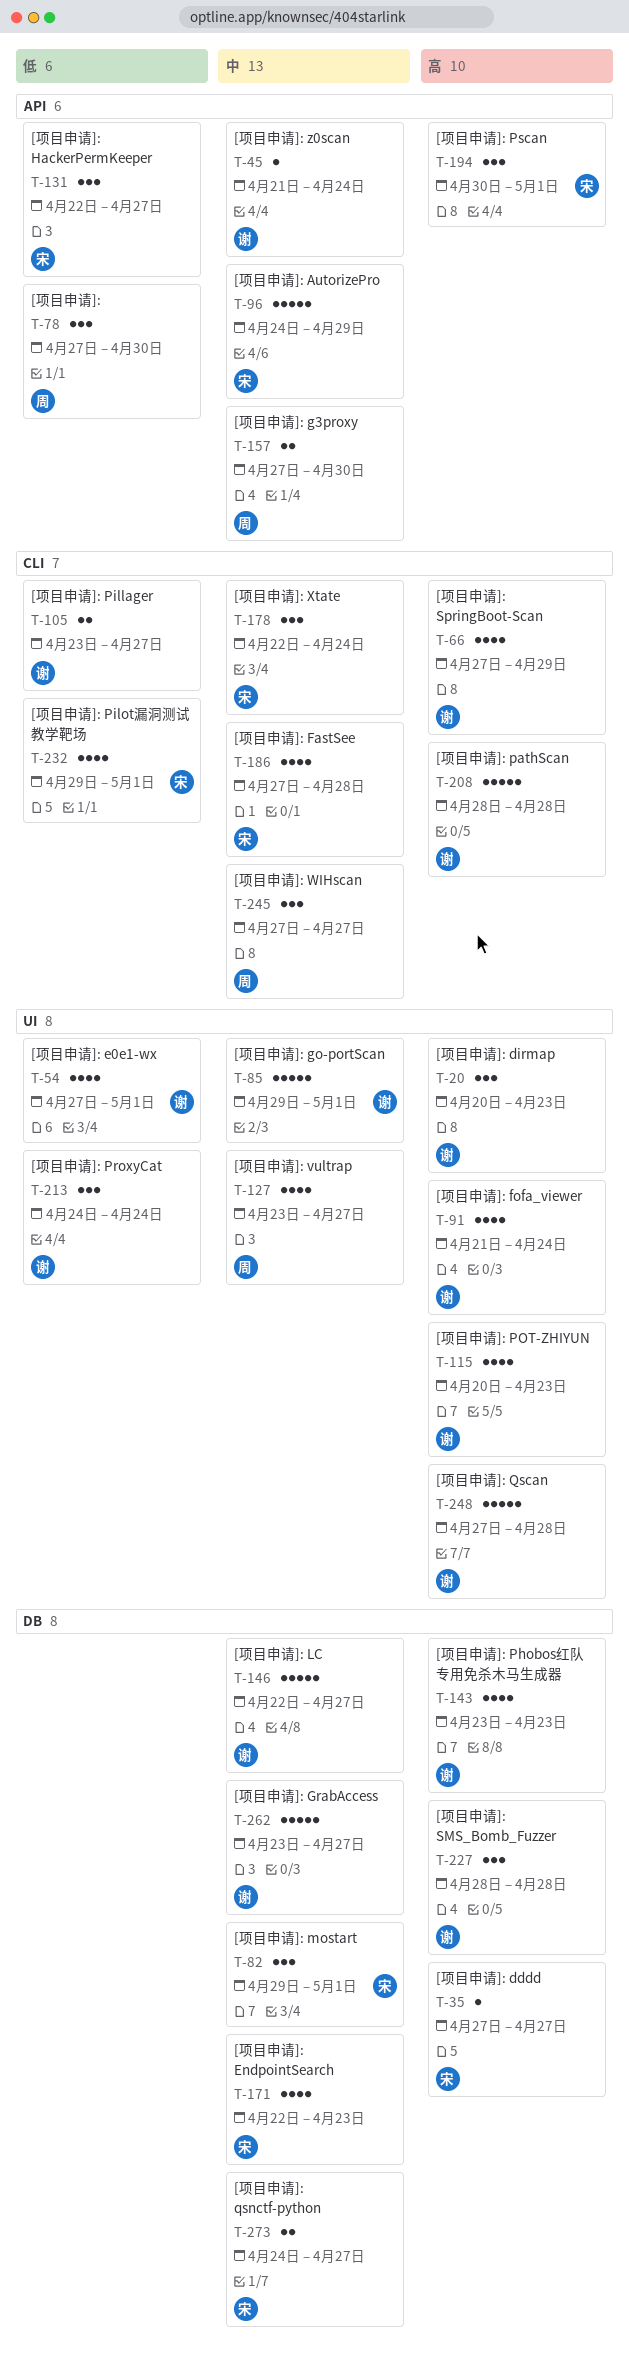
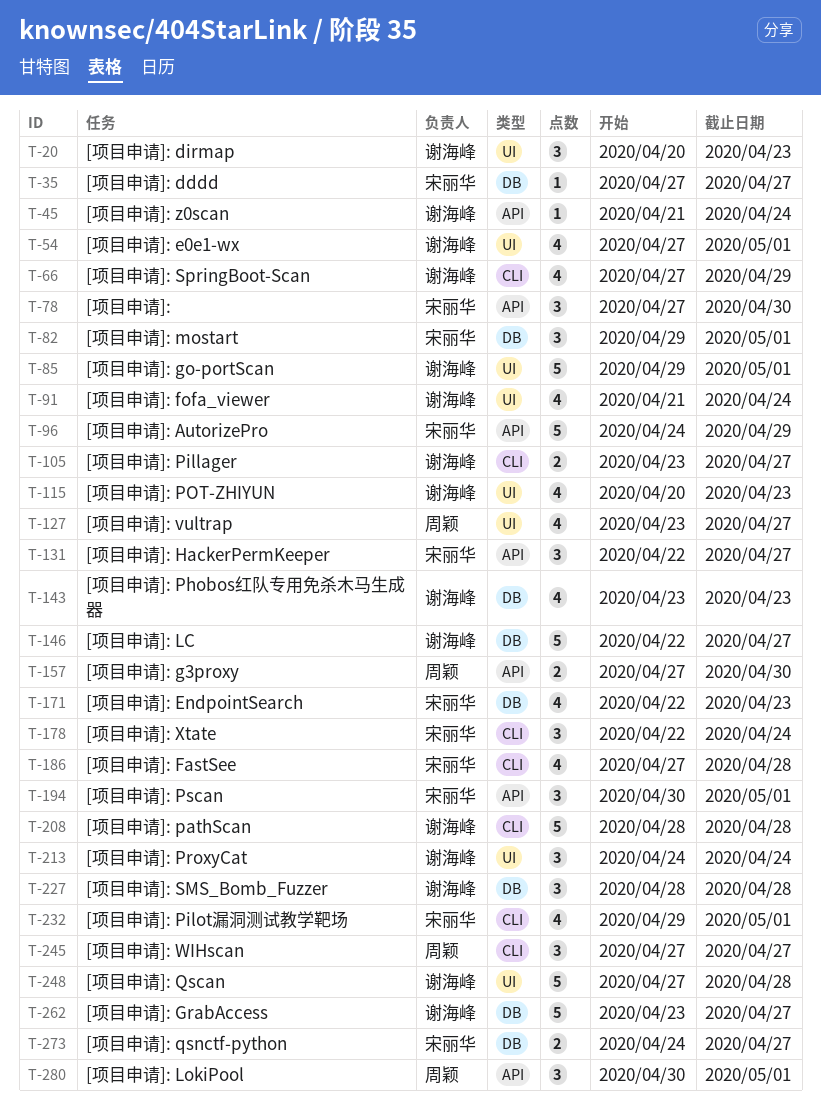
T-78, owner: 周颖 -> 宋丽华
T-280: none -> present

